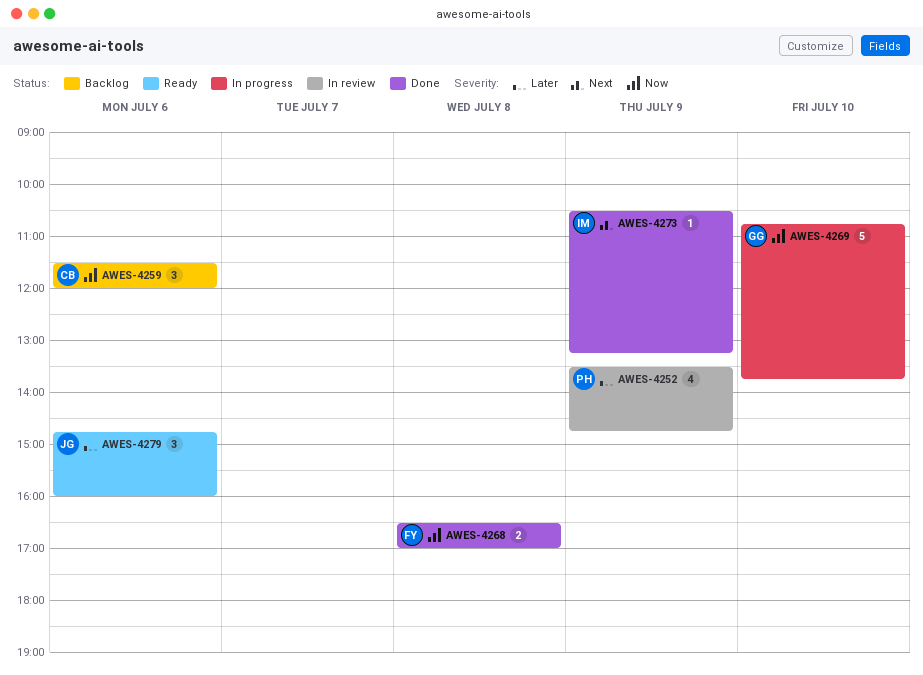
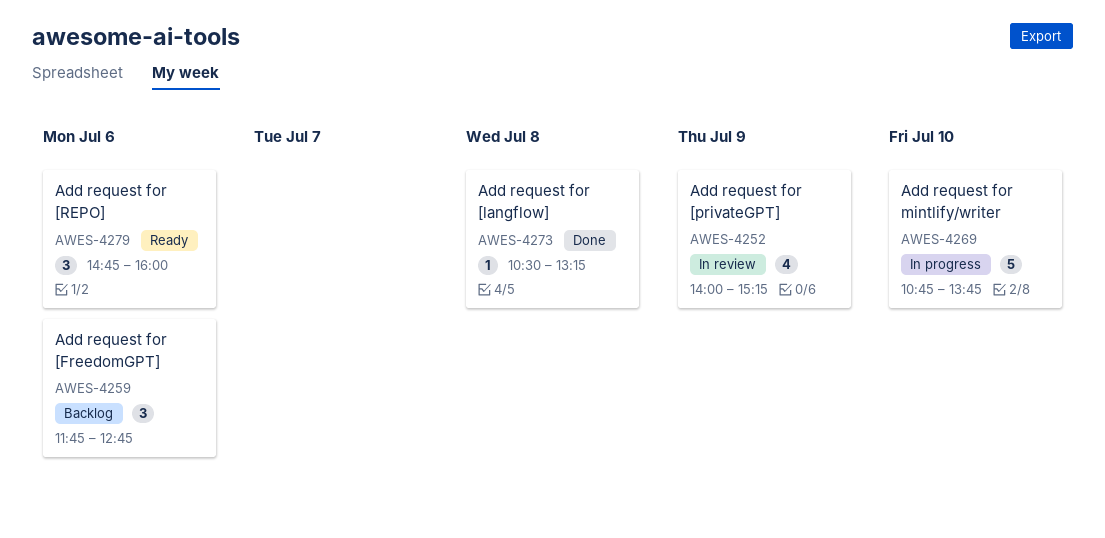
AWES-4252, begins: 13:30 -> 14:00
AWES-4252, ends: 14:45 -> 15:15
AWES-4259, begins: 11:30 -> 11:45
AWES-4259, ends: 12:00 -> 12:45
AWES-4268: present -> none
AWES-4273, day: Jul 9 -> Jul 8

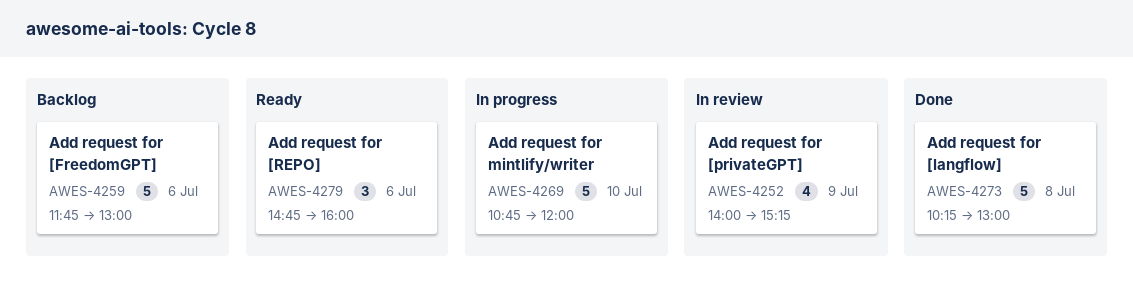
AWES-4259, estimate: 3 -> 5
AWES-4259, ends: 12:45 -> 13:00
AWES-4269, ends: 13:45 -> 12:00
AWES-4273, estimate: 1 -> 5
AWES-4273, begins: 10:30 -> 10:15
AWES-4273, ends: 13:15 -> 13:00

